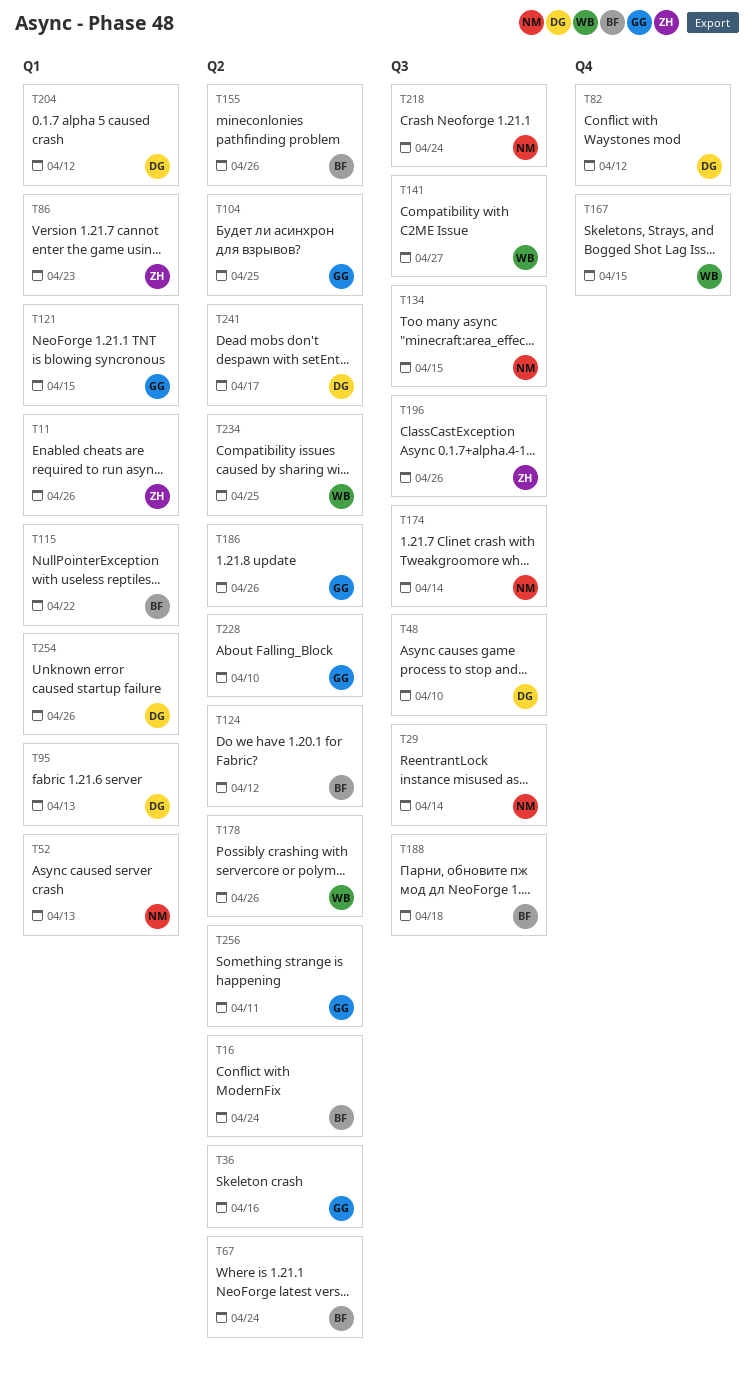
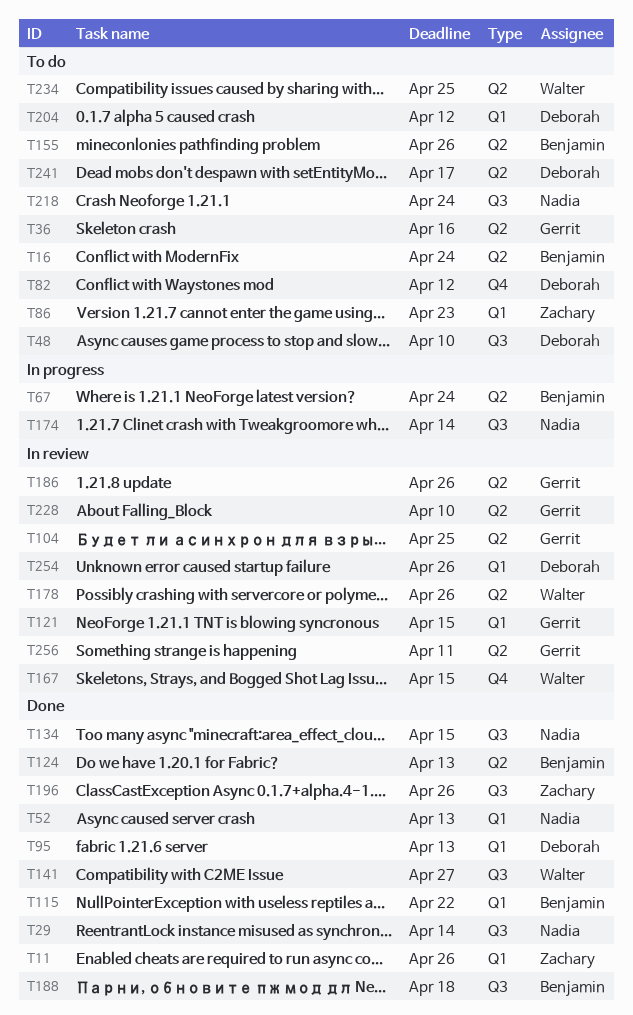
T124, due: Apr 12 -> Apr 13

